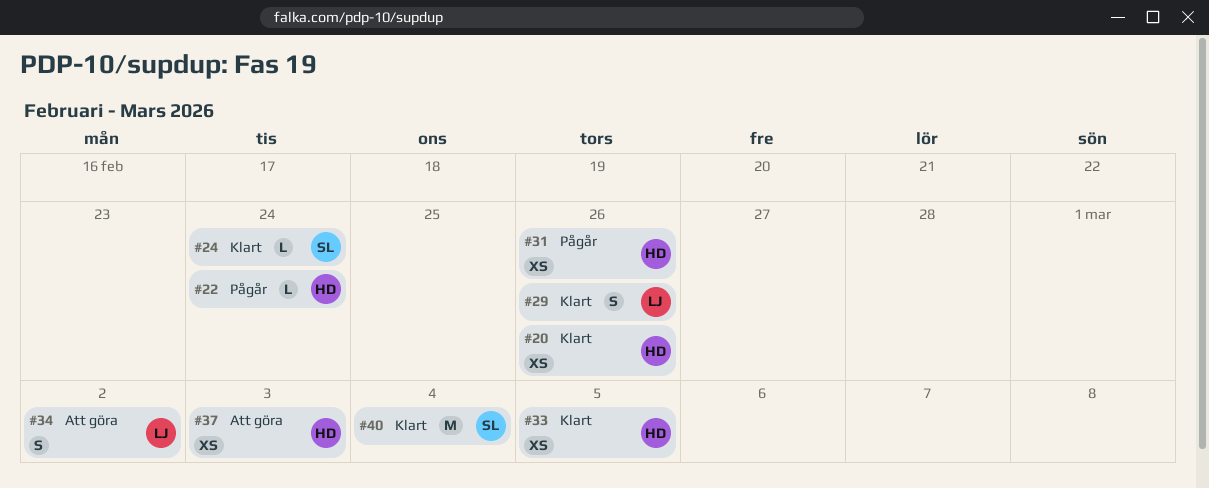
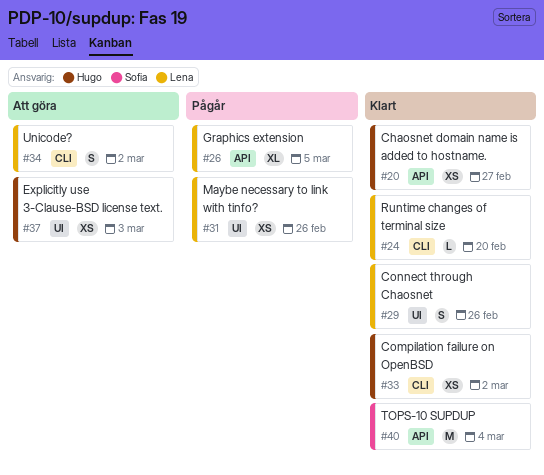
#20, due: Feb 26 -> Feb 27
#22: present -> none
#24, owner: Sofia -> Lena
#24, due: Feb 24 -> Feb 20
#26: none -> present
#31, owner: Hugo -> Lena
#33, due: Mar 5 -> Mar 2

